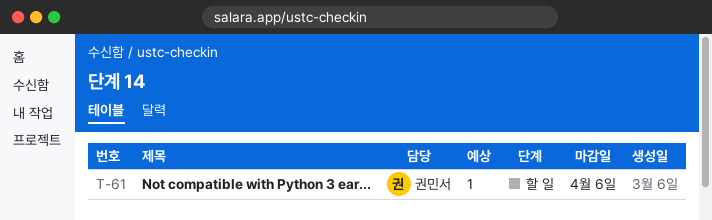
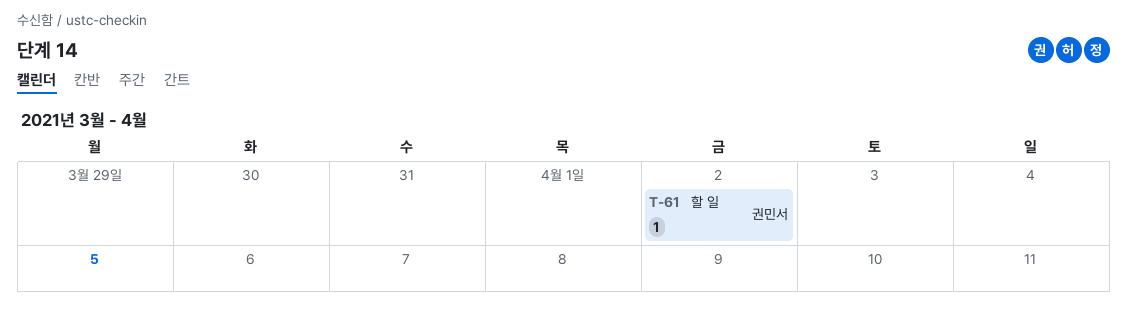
T-61, due: Apr 6 -> Apr 2

